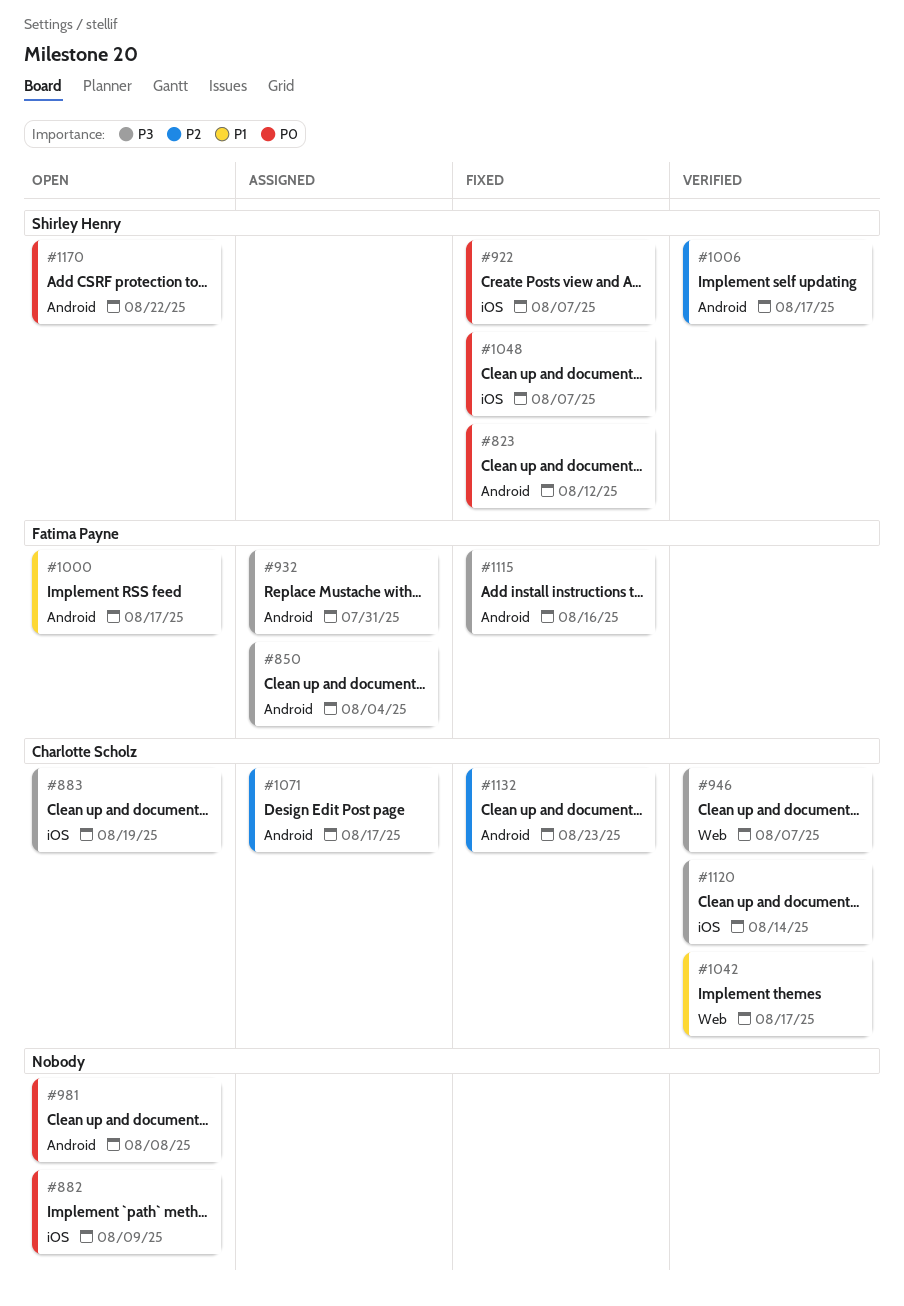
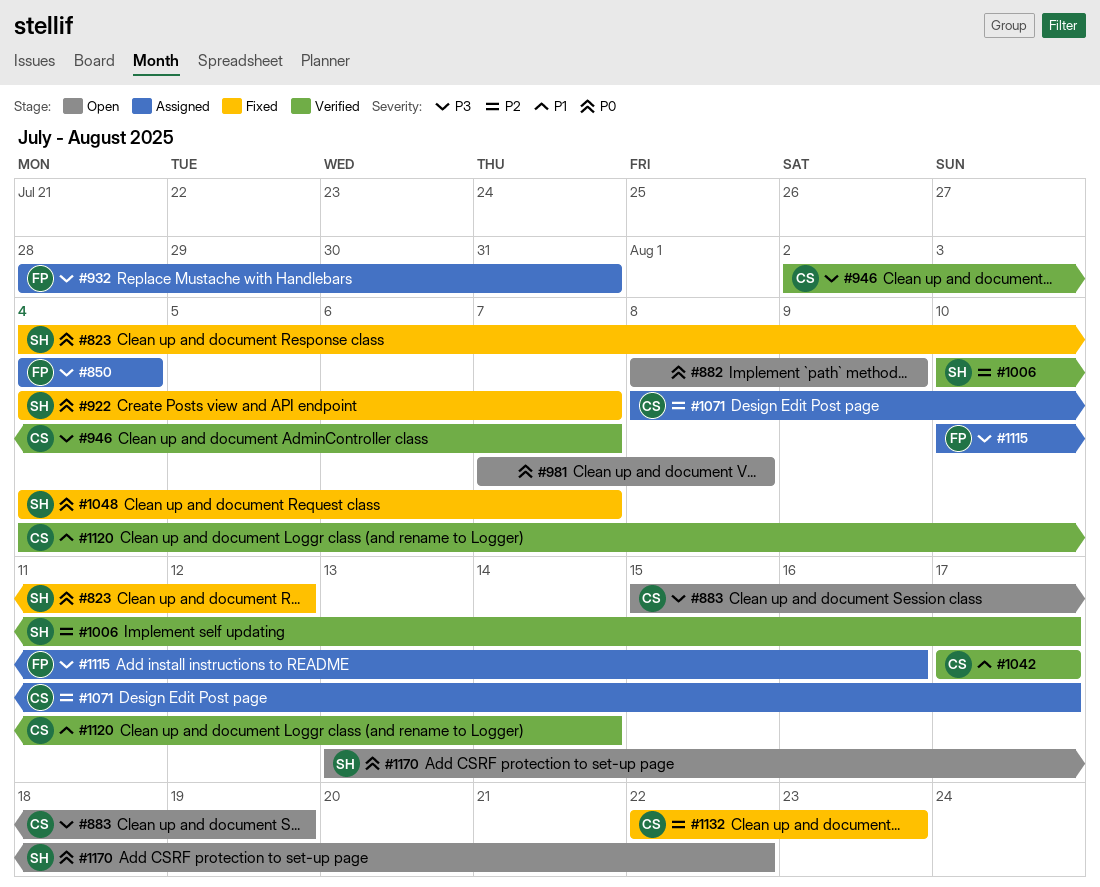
#1000: present -> none
#1115, status: Fixed -> Assigned
#1120, priority: P3 -> P1

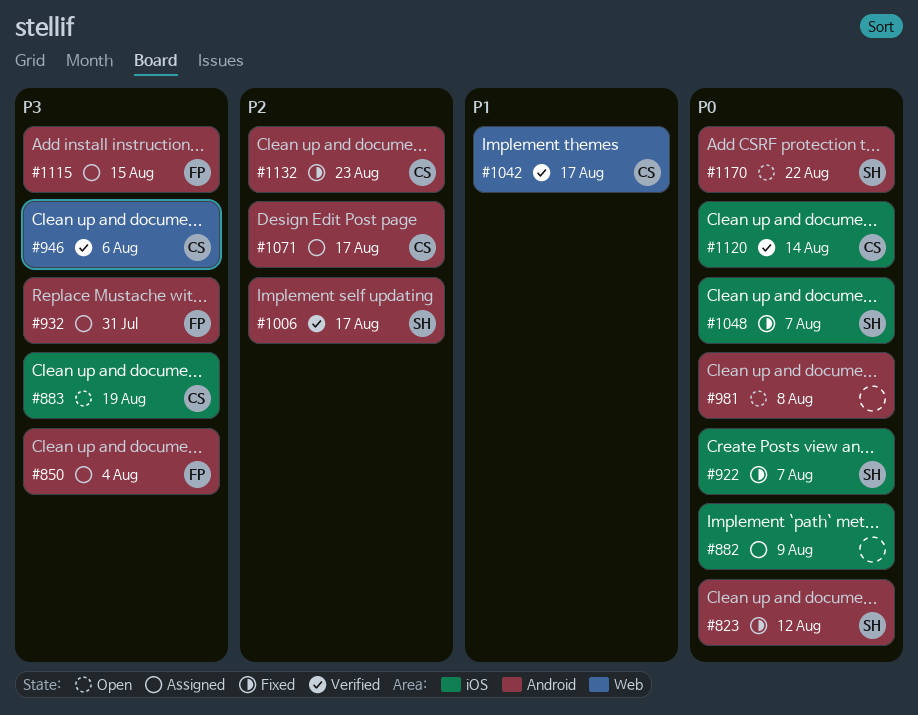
#882, status: Open -> Assigned
#946, due: Aug 7 -> Aug 6
#1115, due: Aug 16 -> Aug 15
#1120, priority: P1 -> P0

